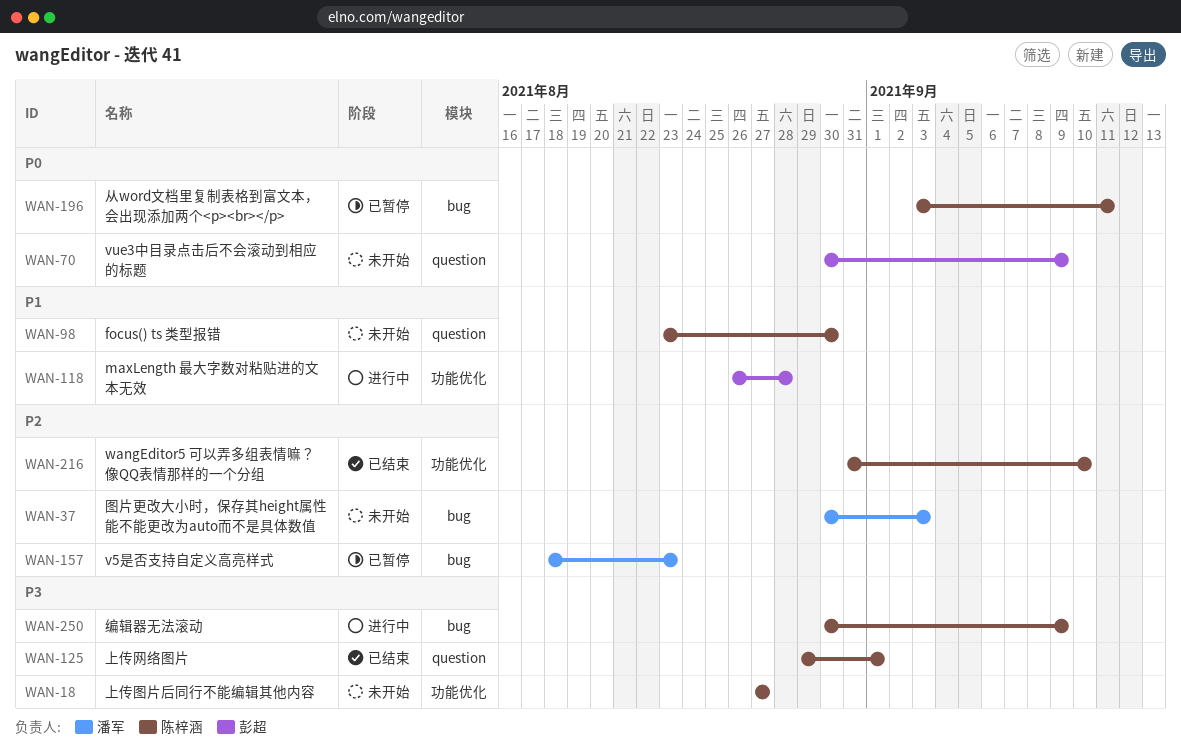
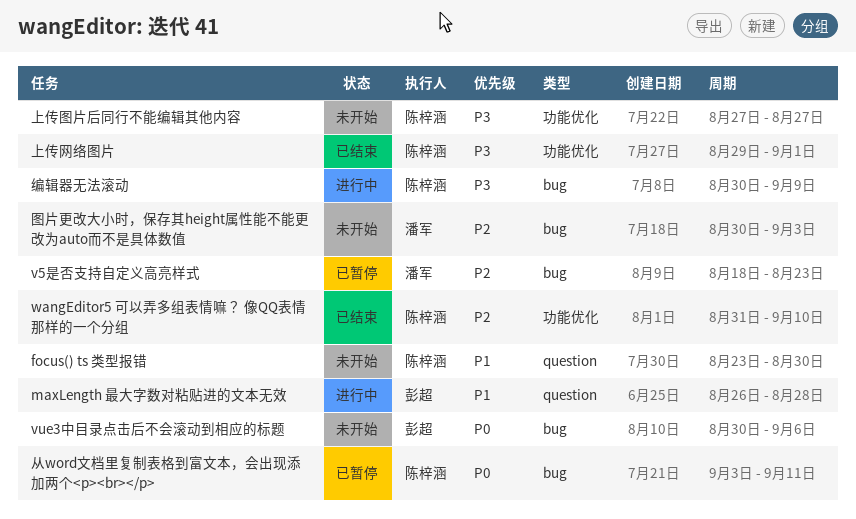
maxLength 最大字数对粘贴进的文本无效, label: 功能优化 -> question
vue3中目录点击后不会滚动到相应的标题, label: question -> bug
vue3中目录点击后不会滚动到相应的标题, due: Sep 9 -> Sep 6
上传网络图片, label: question -> 功能优化

